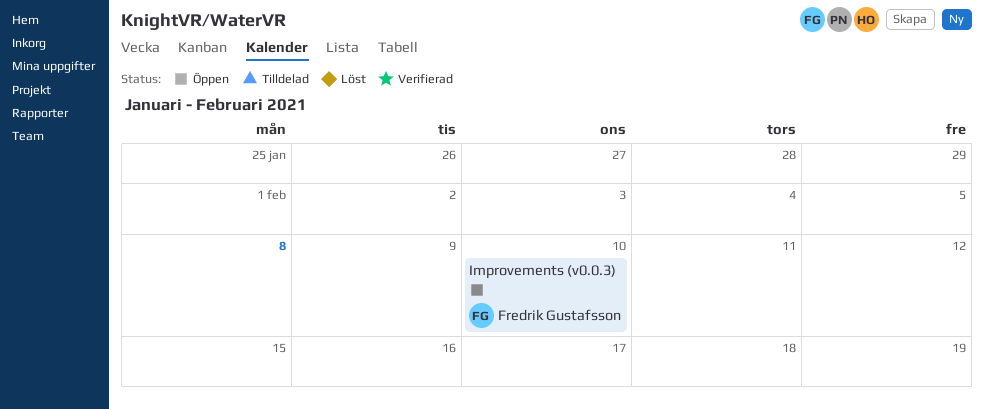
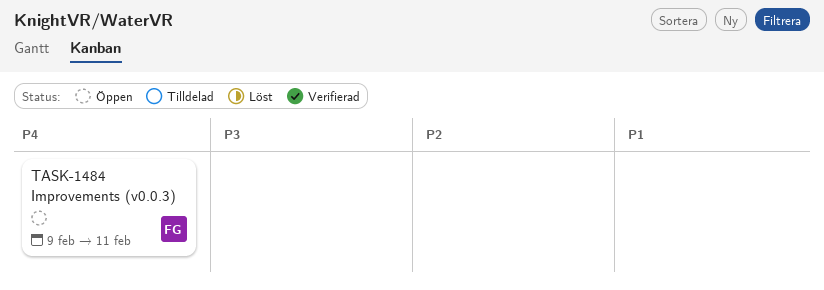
Improvements (v0.0.3), due: Feb 10 -> Feb 11

